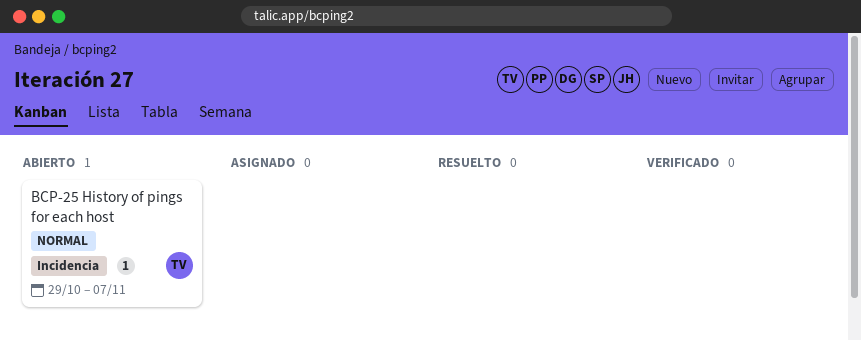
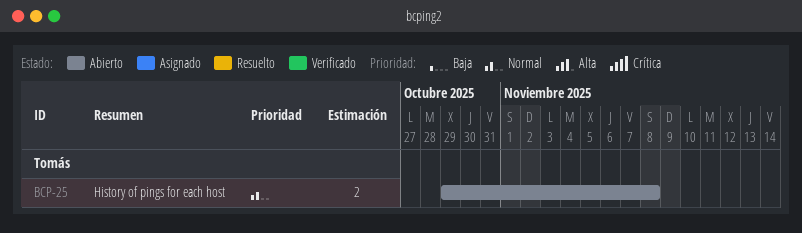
BCP-25, estimate: 1 -> 2
BCP-25, due: Nov 7 -> Nov 8

